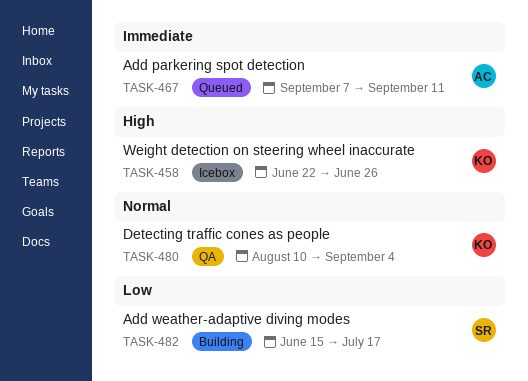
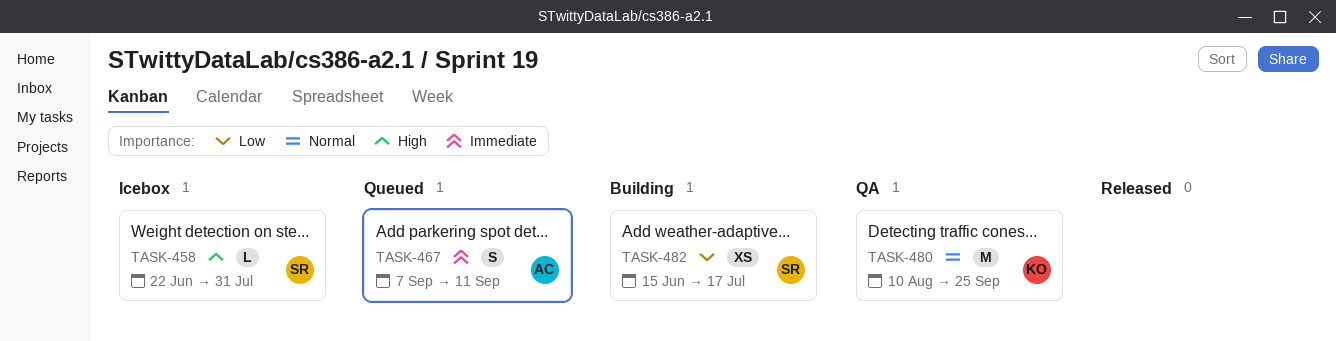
TASK-458, owner: KO -> SR
TASK-458, due: Jun 26 -> Jul 31
TASK-480, due: Sep 4 -> Sep 25

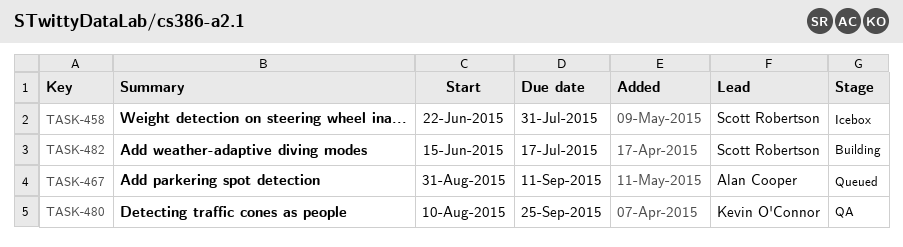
TASK-467, start: Sep 7 -> Aug 31

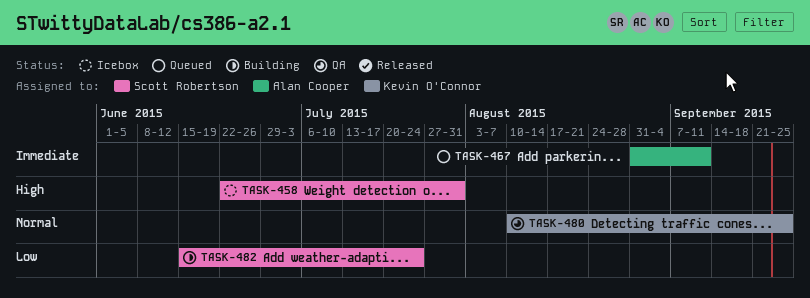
TASK-482, due: Jul 17 -> Jul 24

